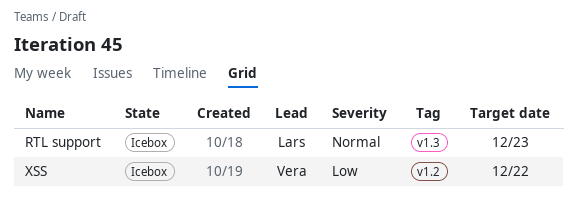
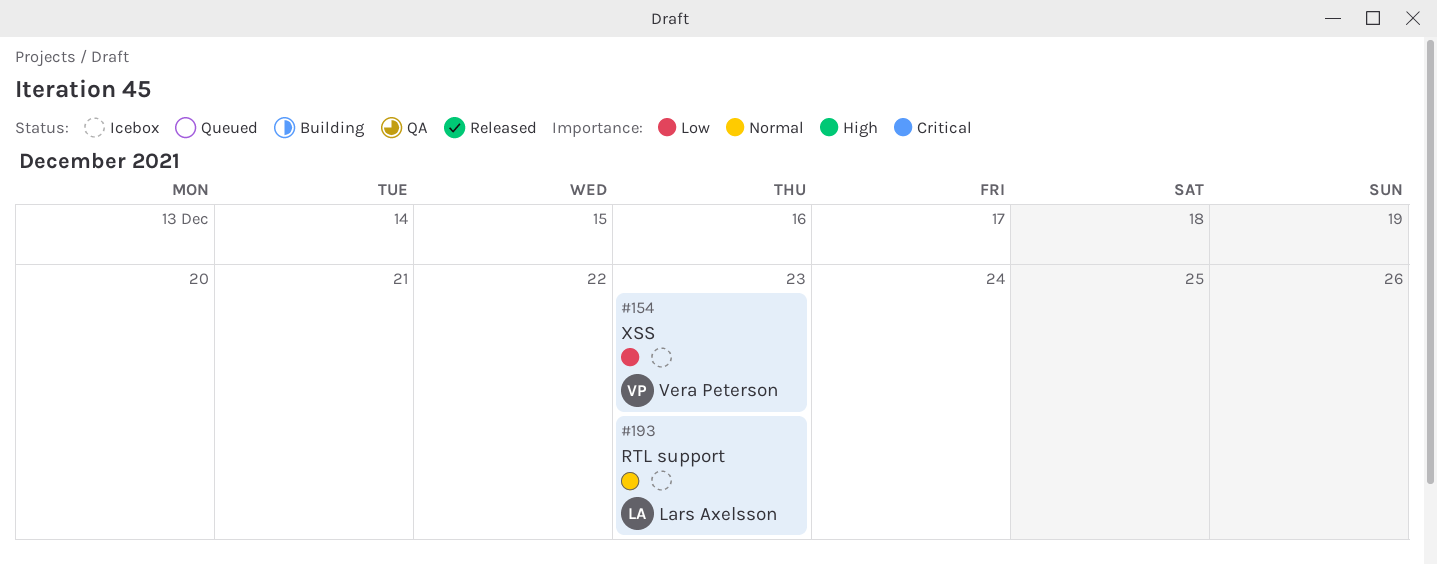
XSS, due: Dec 22 -> Dec 23

